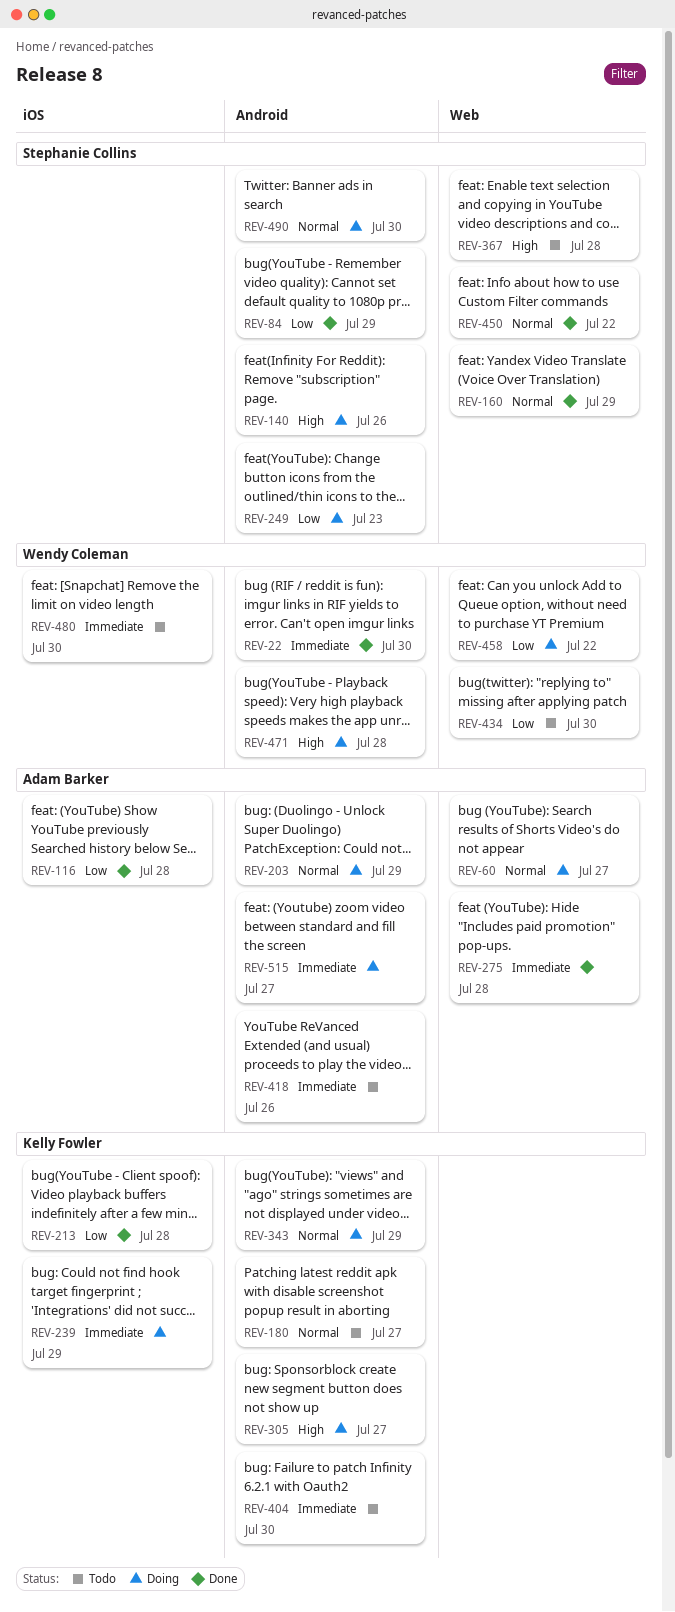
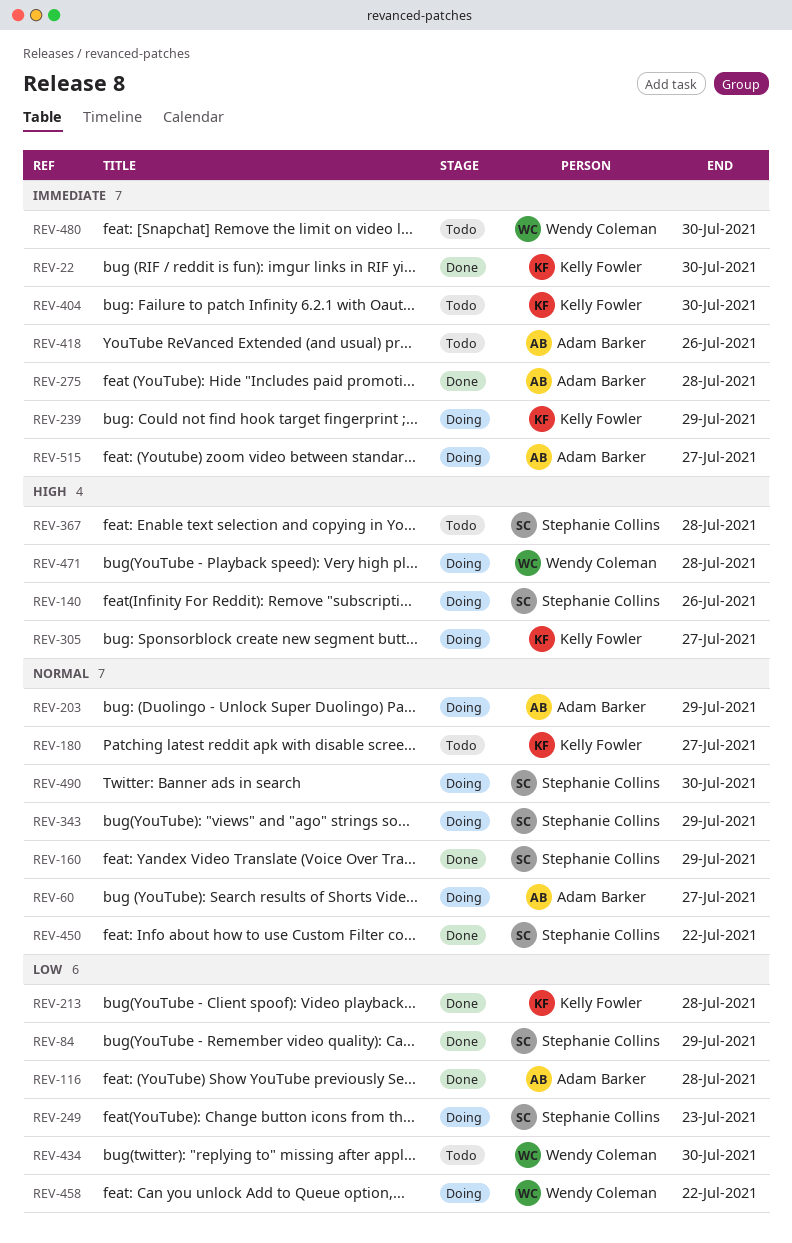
REV-22, owner: Wendy Coleman -> Kelly Fowler
REV-343, owner: Kelly Fowler -> Stephanie Collins

